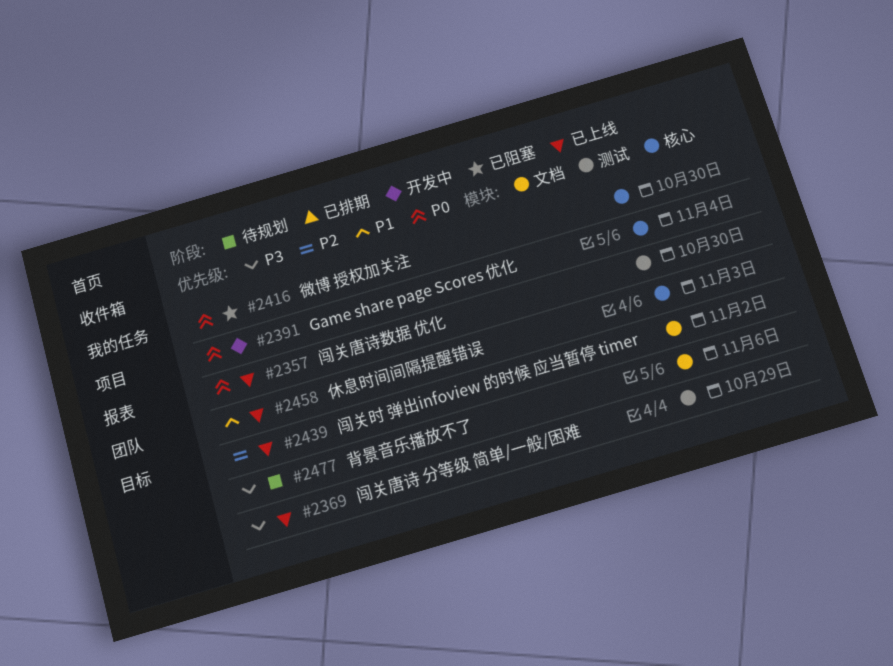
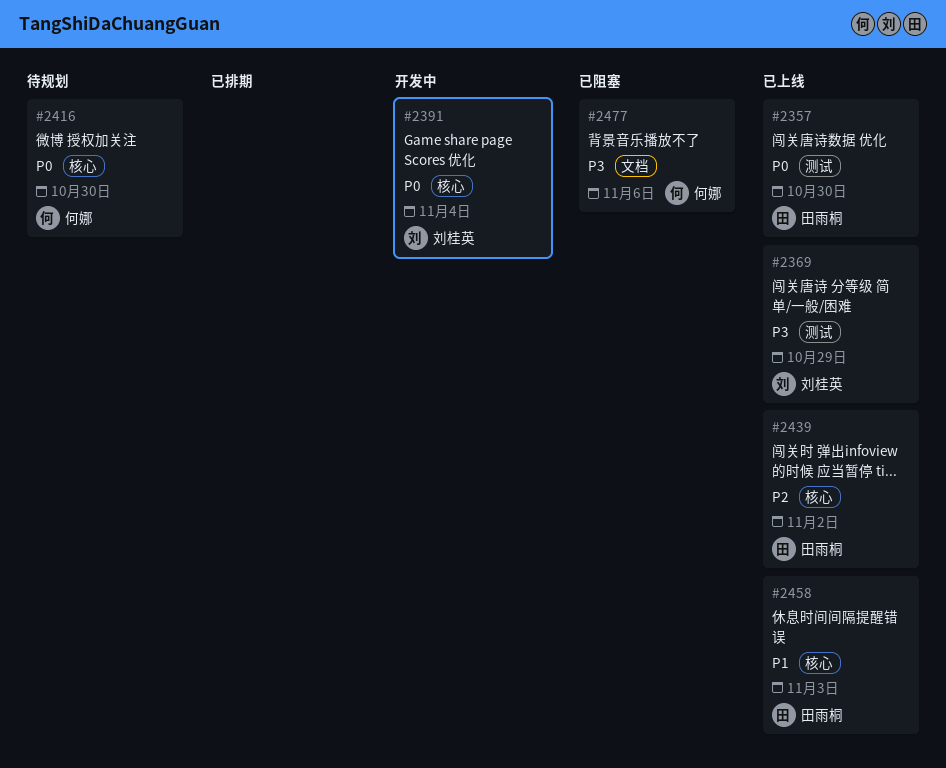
#2416, status: 已阻塞 -> 待规划
#2439, label: 文档 -> 核心
#2477, status: 待规划 -> 已阻塞

